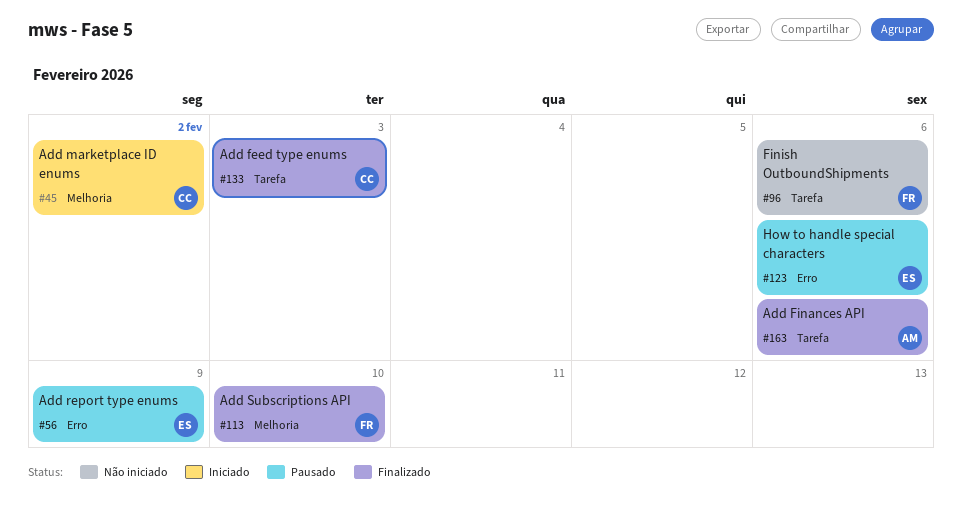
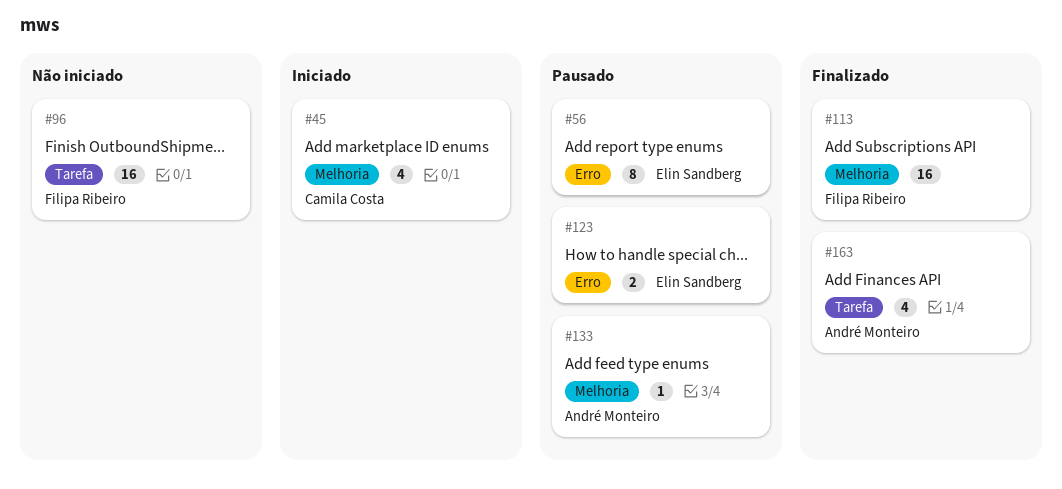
#133, status: Finalizado -> Pausado
#133, owner: Camila Costa -> André Monteiro
#133, label: Tarefa -> Melhoria

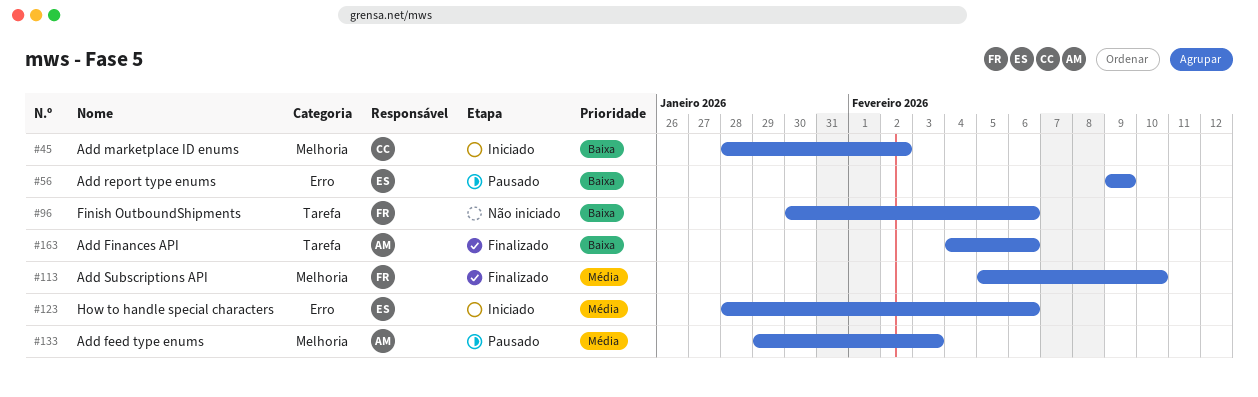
#123, status: Pausado -> Iniciado

